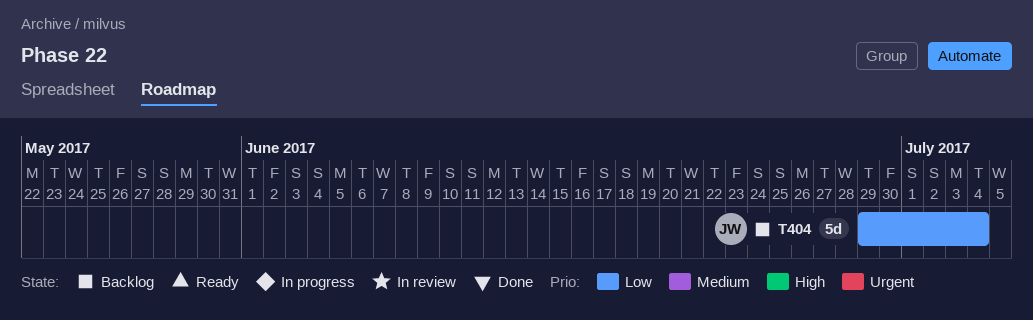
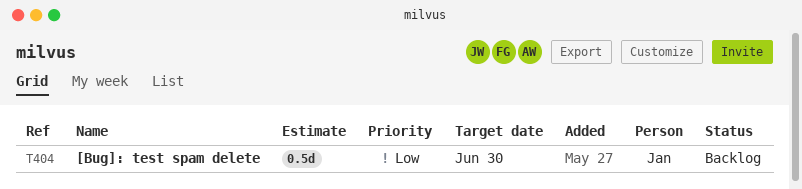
T404, estimate: 5d -> 0.5d
T404, due: Jul 4 -> Jun 30

